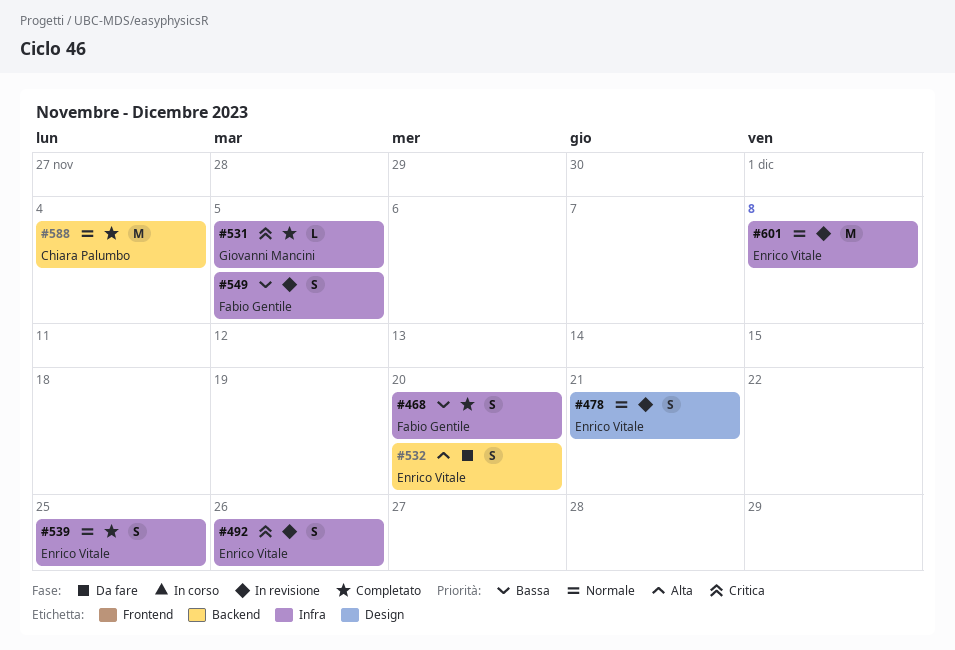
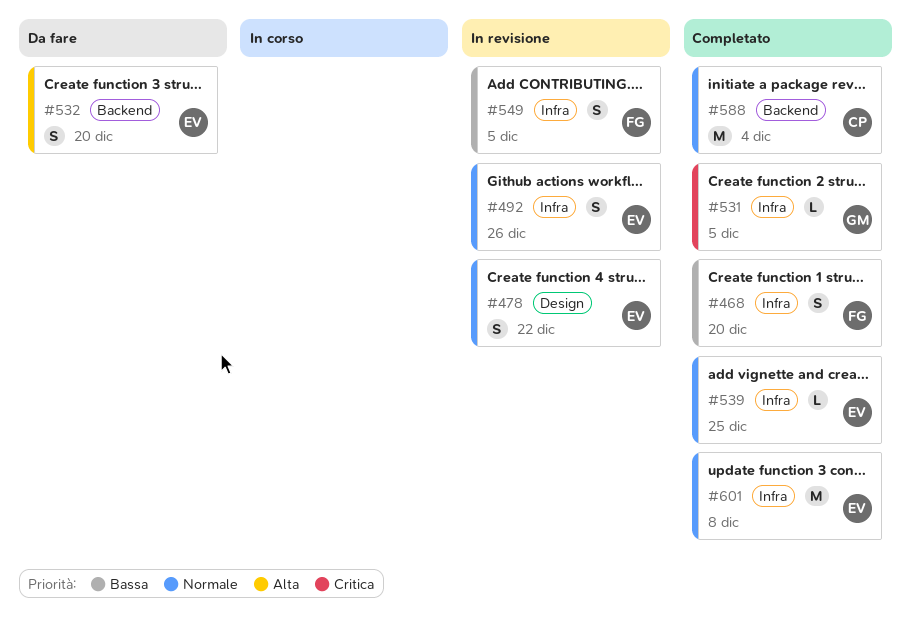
#478, due: Dec 21 -> Dec 22
#492, priority: Critica -> Normale
#539, estimate: S -> L
#601, status: In revisione -> Completato

